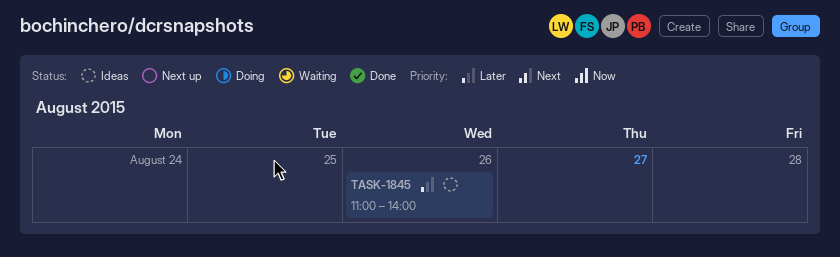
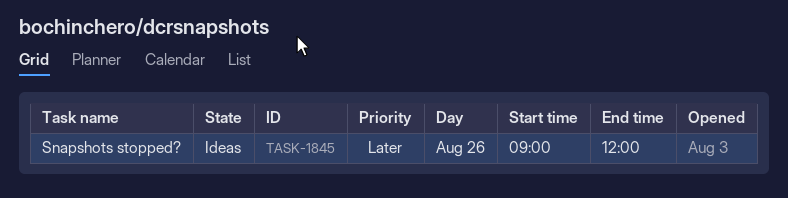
TASK-1845, begins: 11:00 -> 09:00
TASK-1845, ends: 14:00 -> 12:00

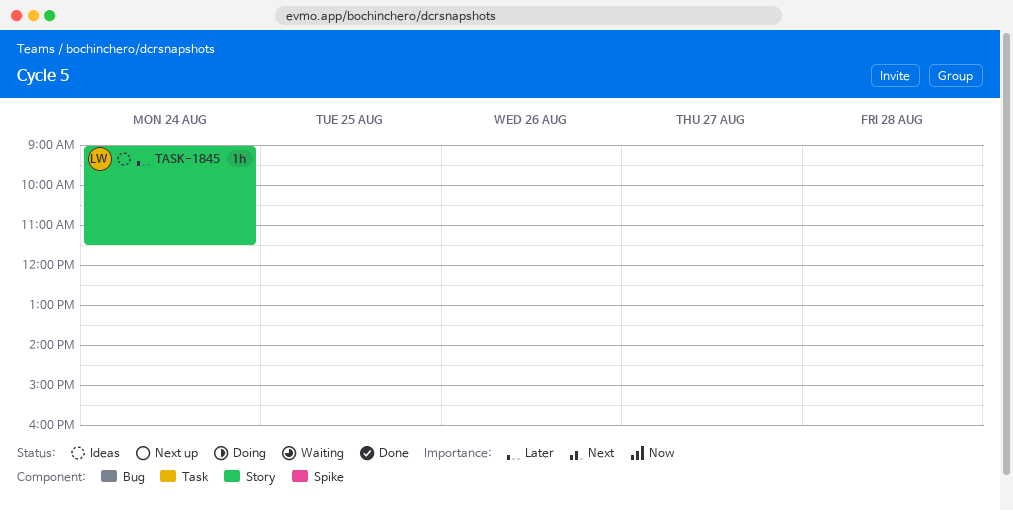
TASK-1845, day: Aug 26 -> Aug 24
TASK-1845, ends: 12:00 -> 11:30

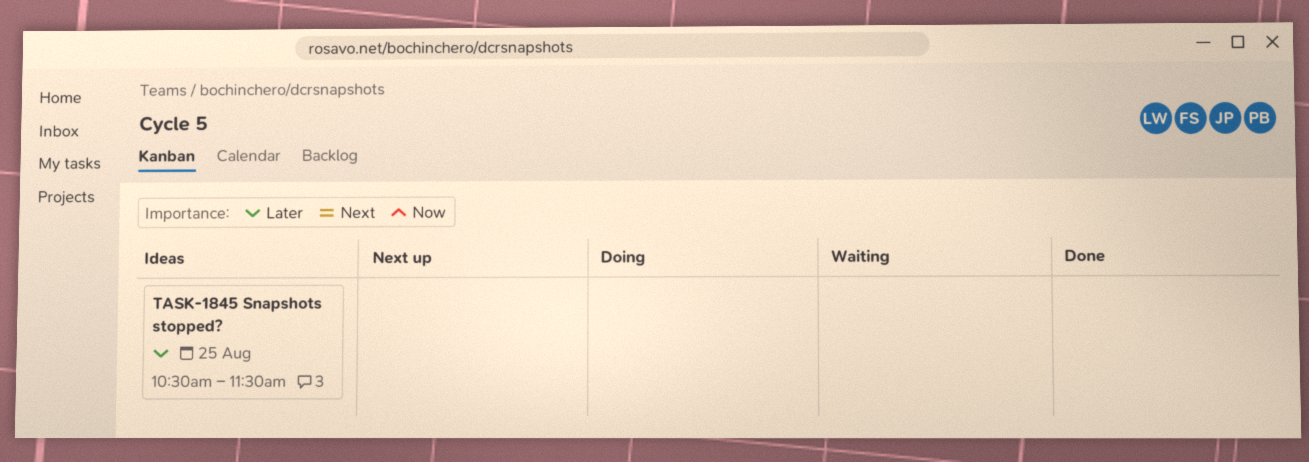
TASK-1845, day: Aug 24 -> Aug 25
TASK-1845, begins: 09:00 -> 10:30

